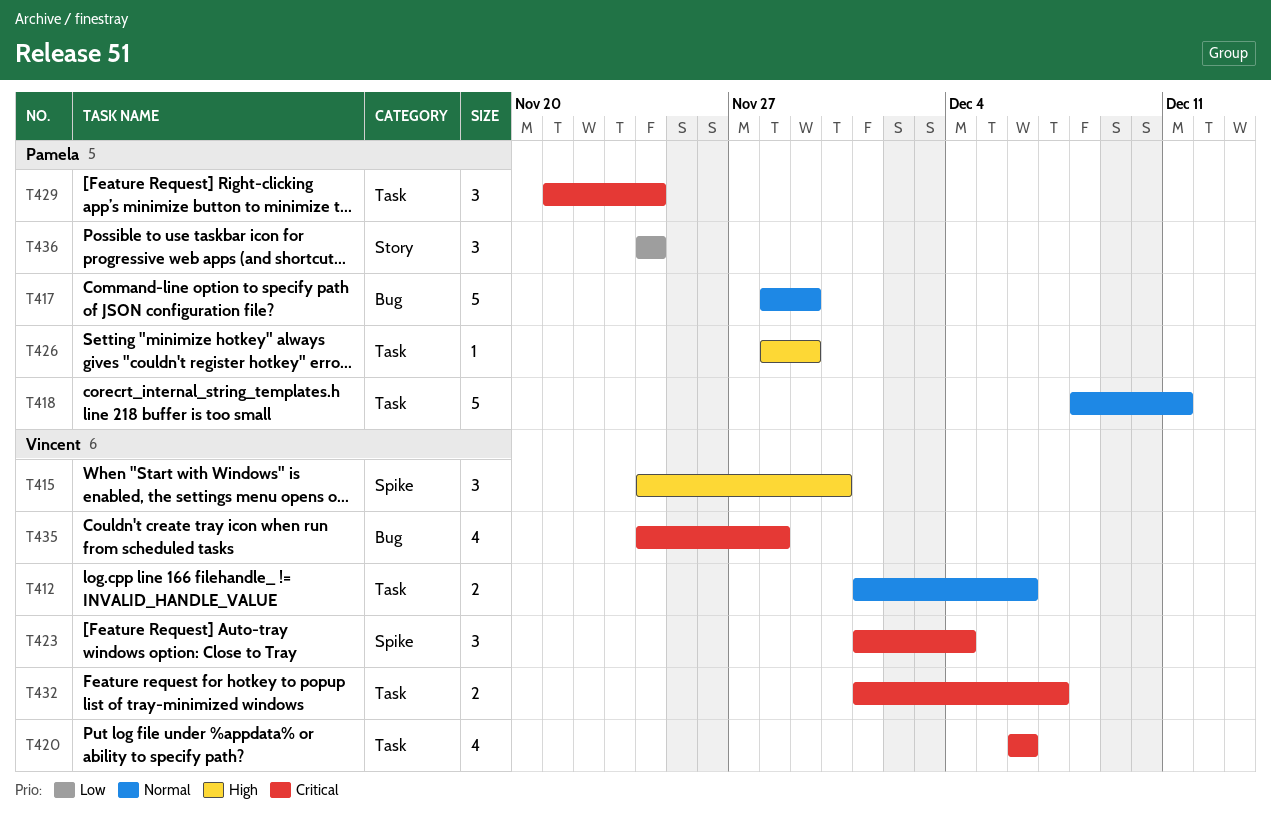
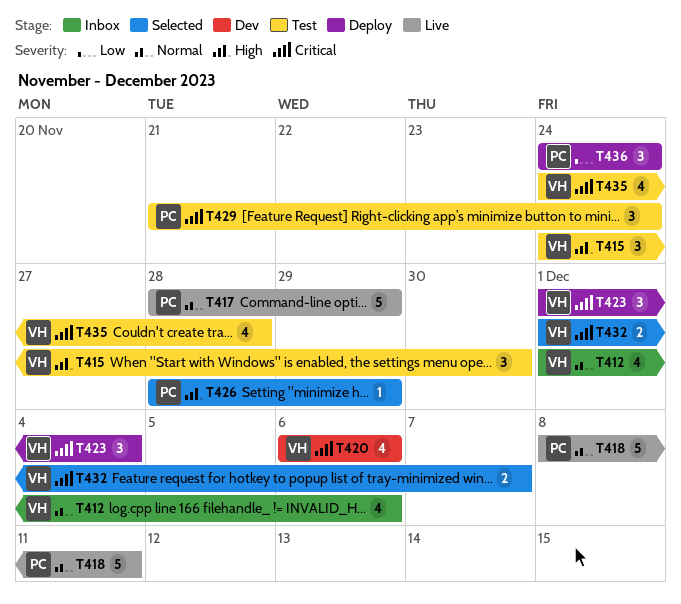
T412, estimate: 2 -> 4

